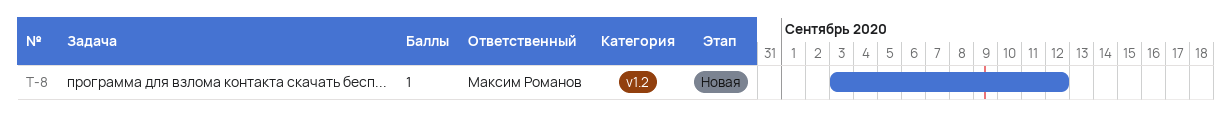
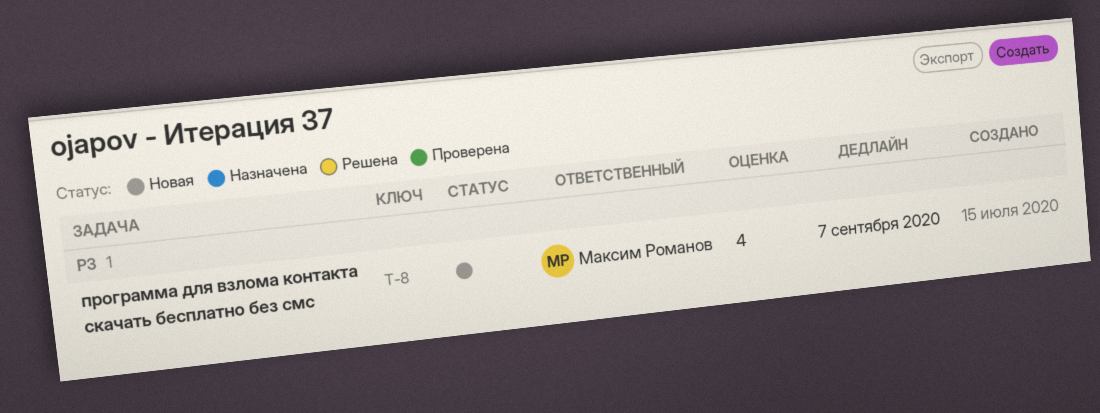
T-8, estimate: 1 -> 4
T-8, due: Sep 12 -> Sep 7

